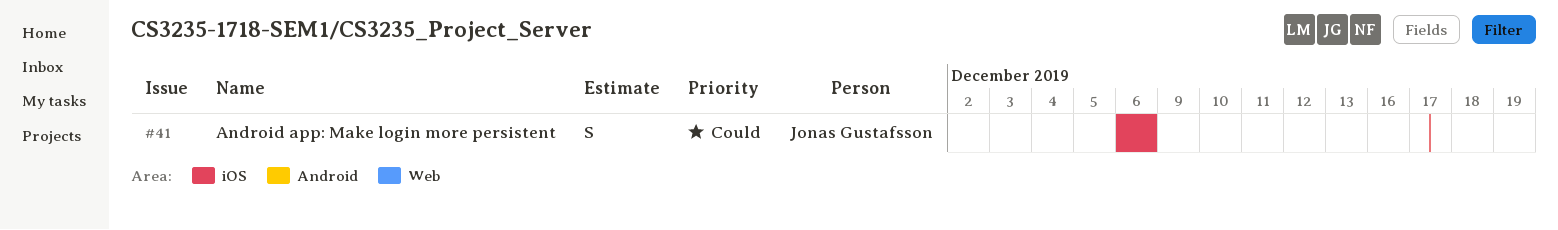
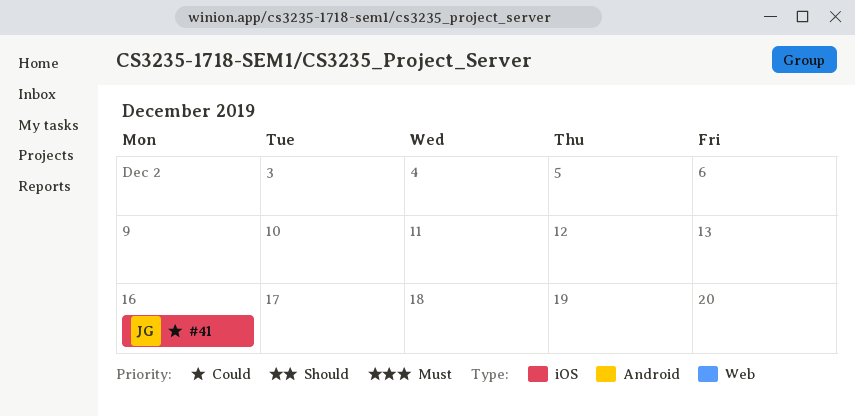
#41, start: Dec 6 -> Dec 16
#41, due: Dec 6 -> Dec 16

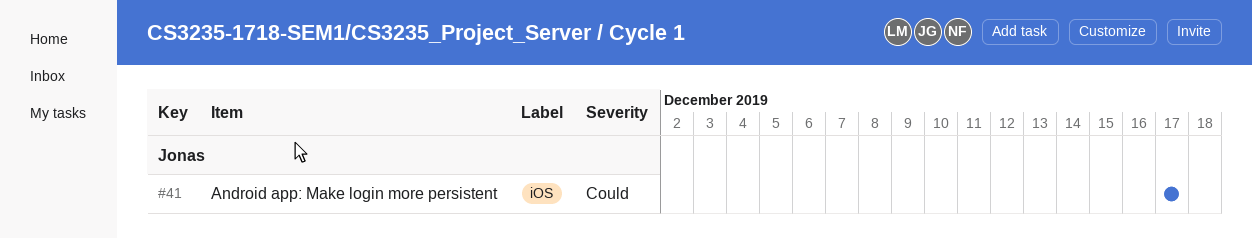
#41, start: Dec 16 -> Dec 17
#41, due: Dec 16 -> Dec 17

